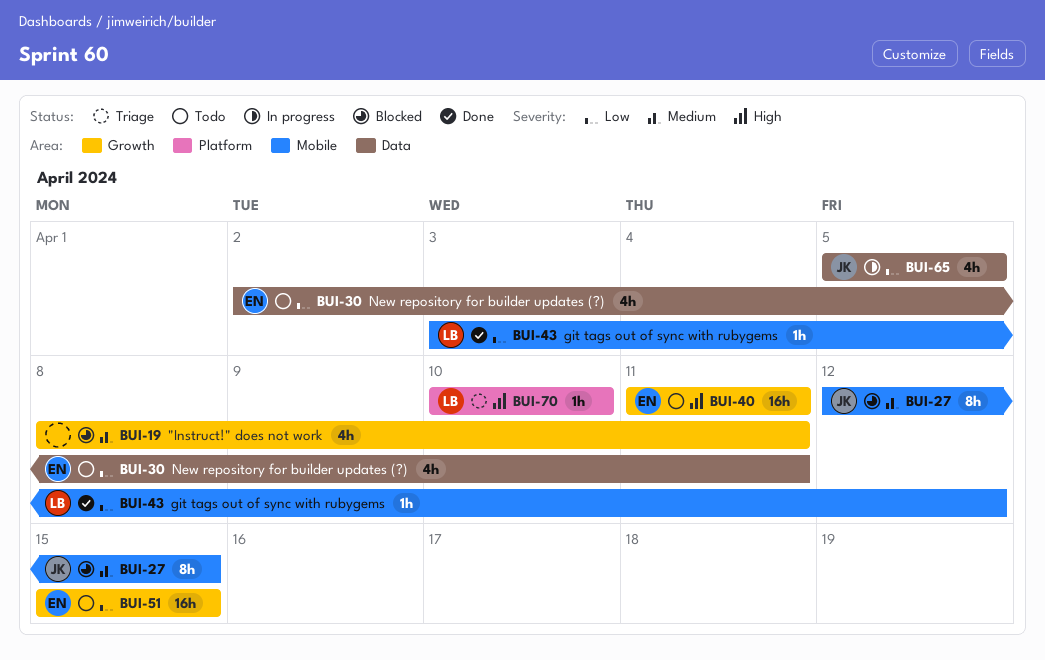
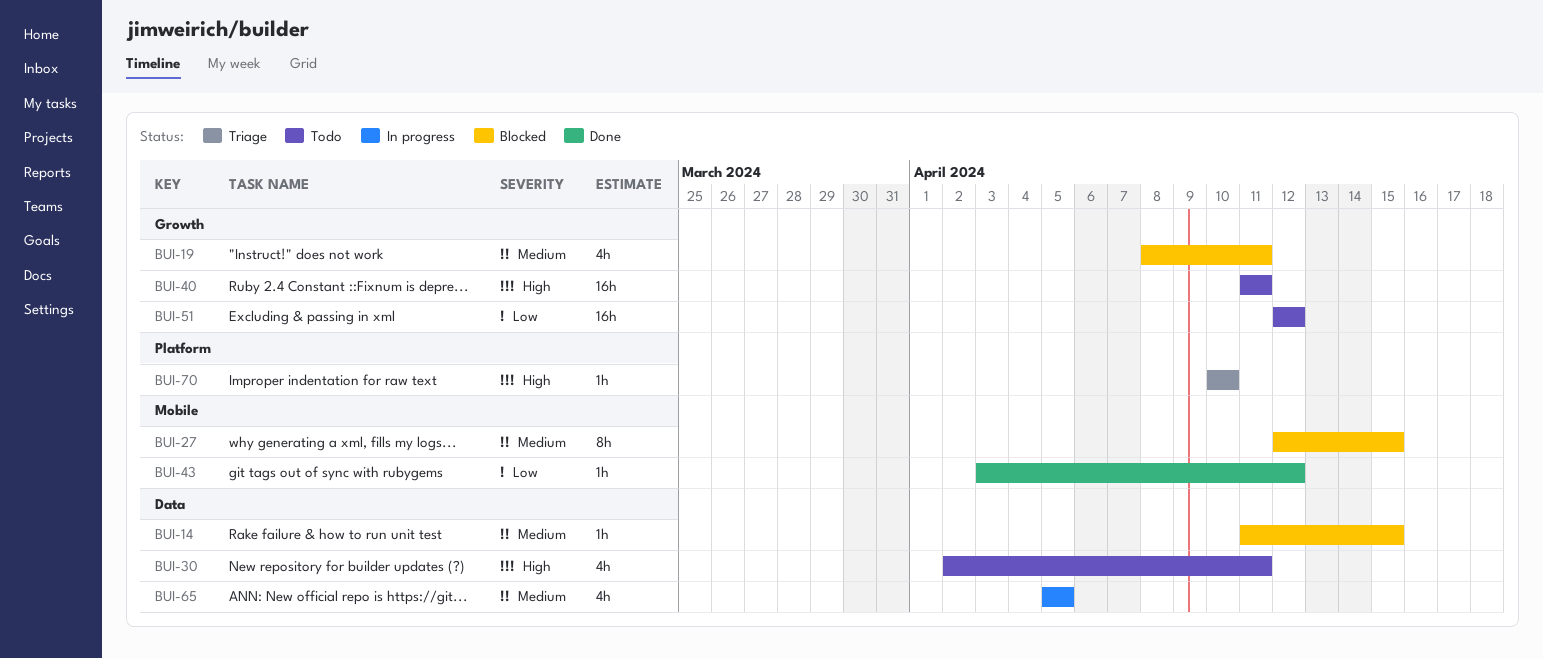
BUI-14: none -> present
BUI-30, priority: Low -> High
BUI-51, start: Apr 15 -> Apr 12
BUI-51, due: Apr 15 -> Apr 12
BUI-65, priority: Low -> Medium

